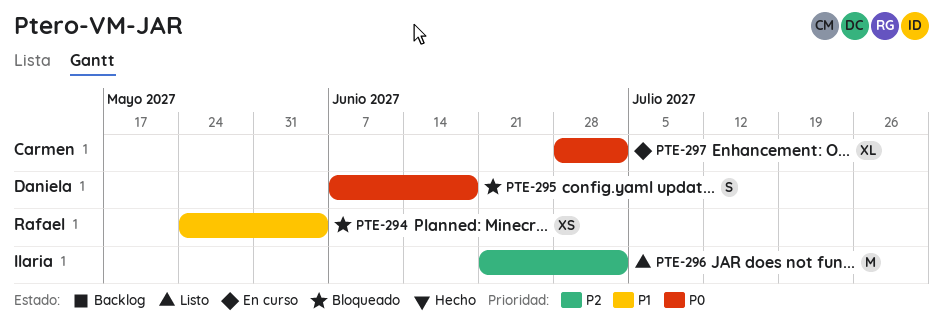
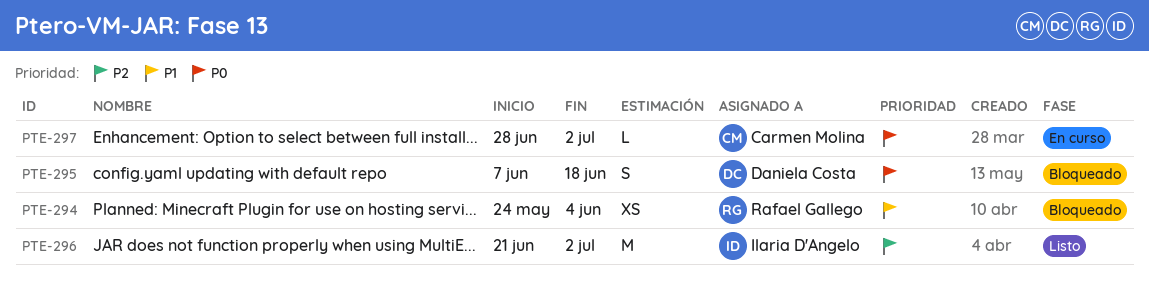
PTE-297, estimate: XL -> L

